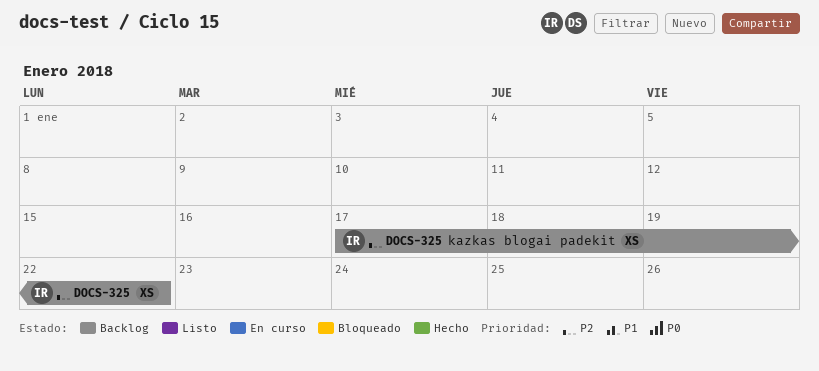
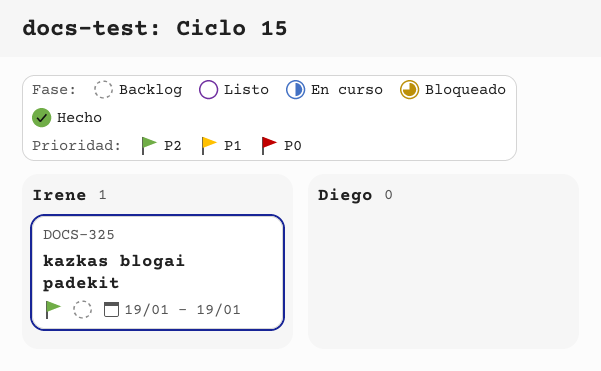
DOCS-325, start: Jan 17 -> Jan 19
DOCS-325, due: Jan 22 -> Jan 19

